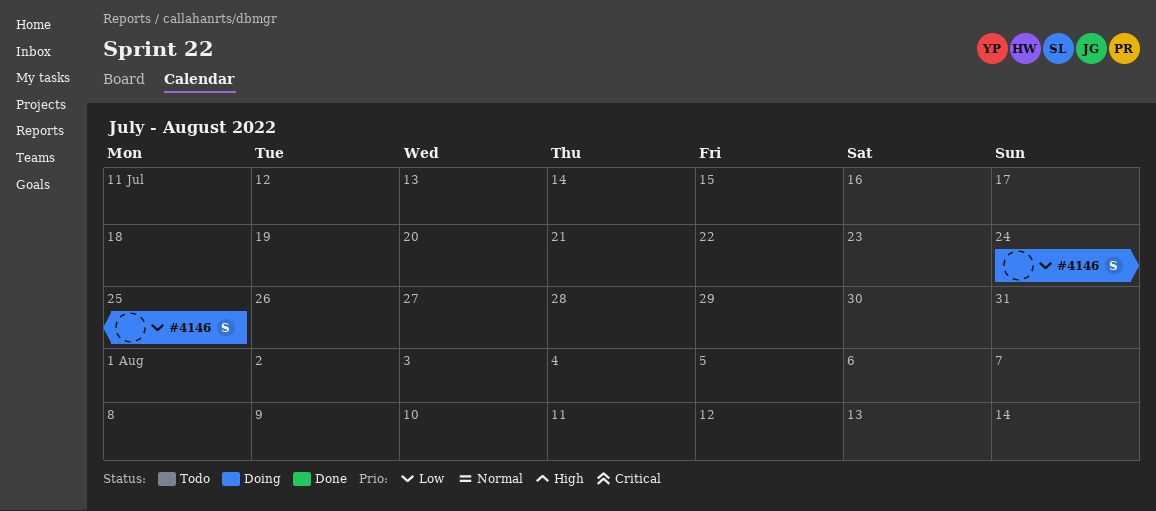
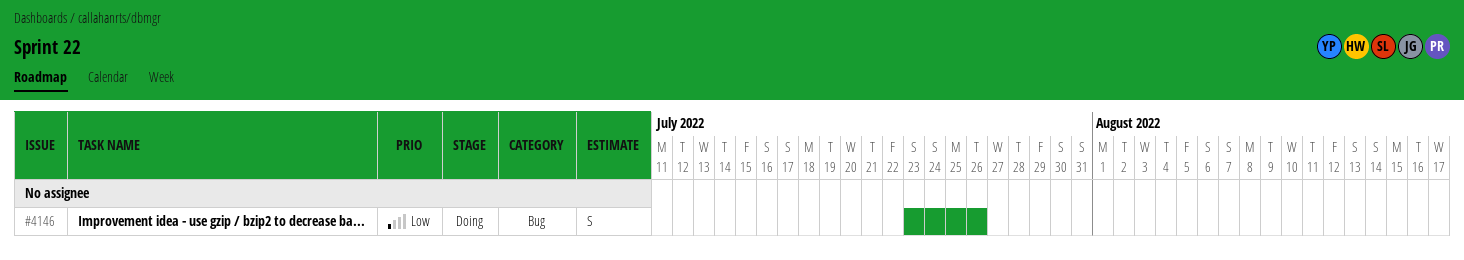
#4146, start: Jul 24 -> Jul 23
#4146, due: Jul 25 -> Jul 26

